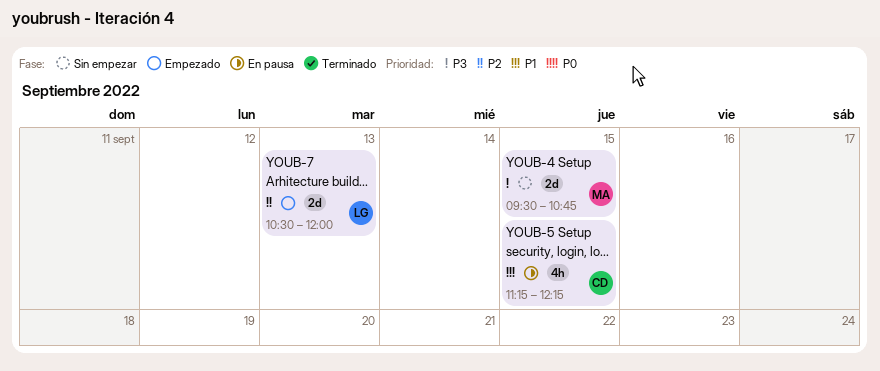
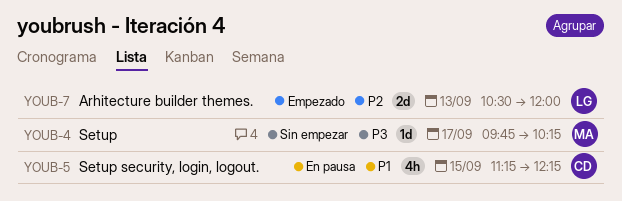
YOUB-4, estimate: 2d -> 1d
YOUB-4, day: Sep 15 -> Sep 17
YOUB-4, begins: 09:30 -> 09:45
YOUB-4, ends: 10:45 -> 10:15

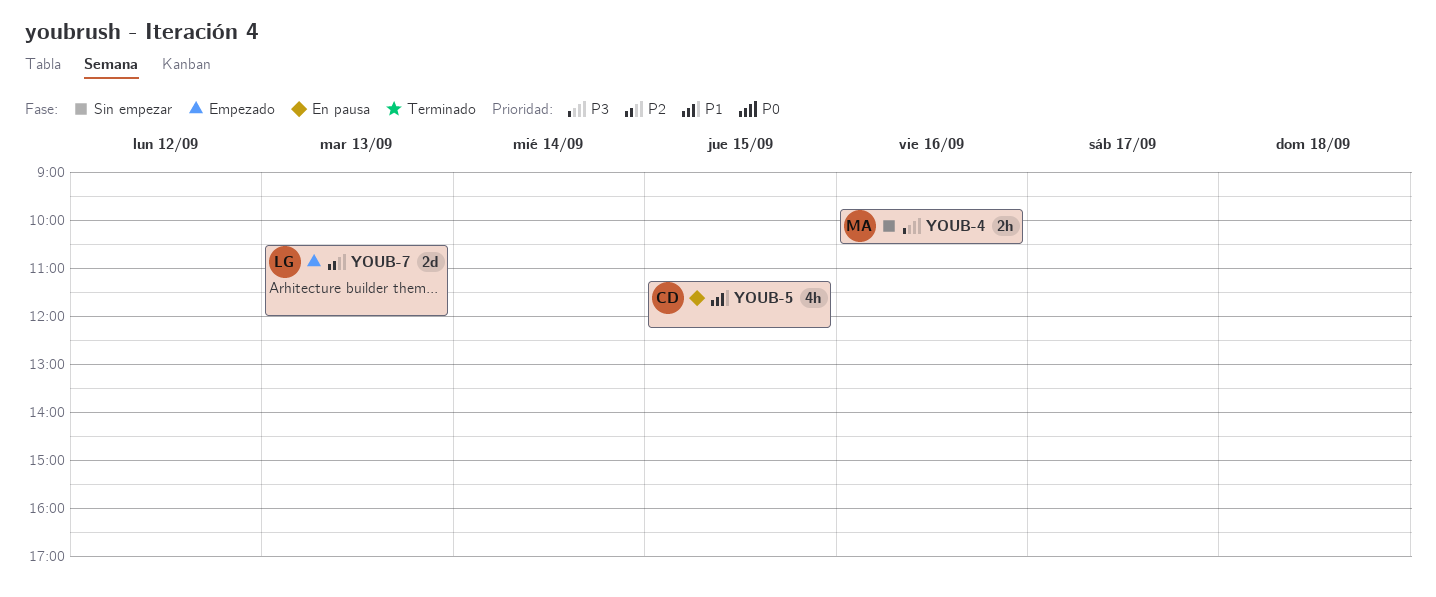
YOUB-4, estimate: 1d -> 2h
YOUB-4, day: Sep 17 -> Sep 16
YOUB-4, ends: 10:15 -> 10:30

